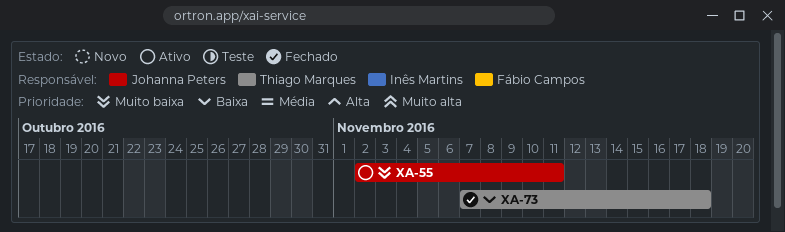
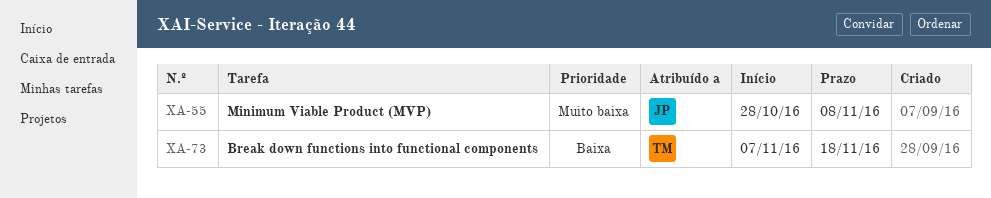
XA-55, start: Nov 2 -> Oct 28
XA-55, due: Nov 11 -> Nov 8

